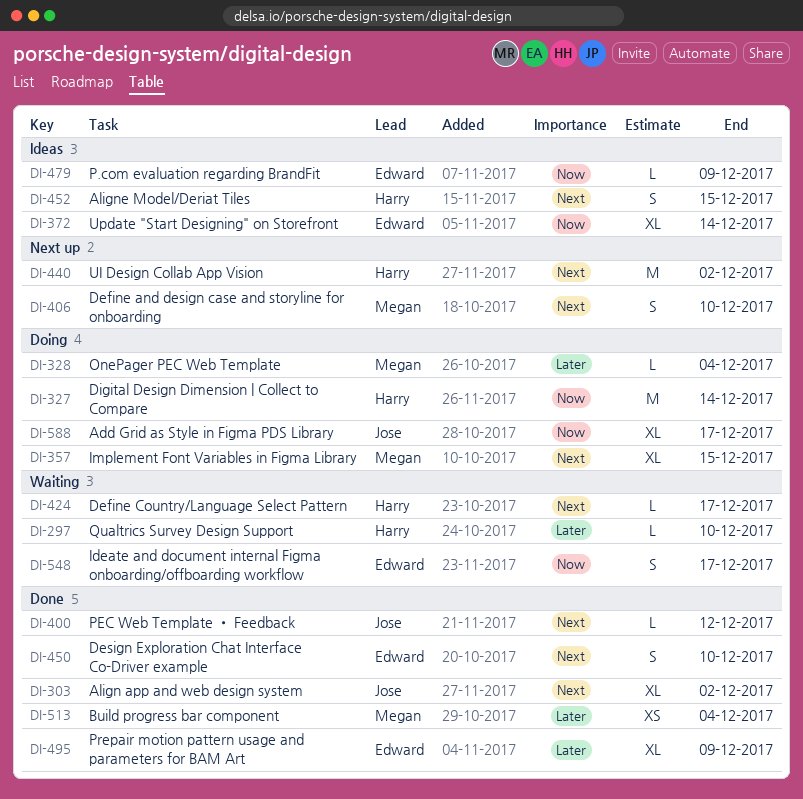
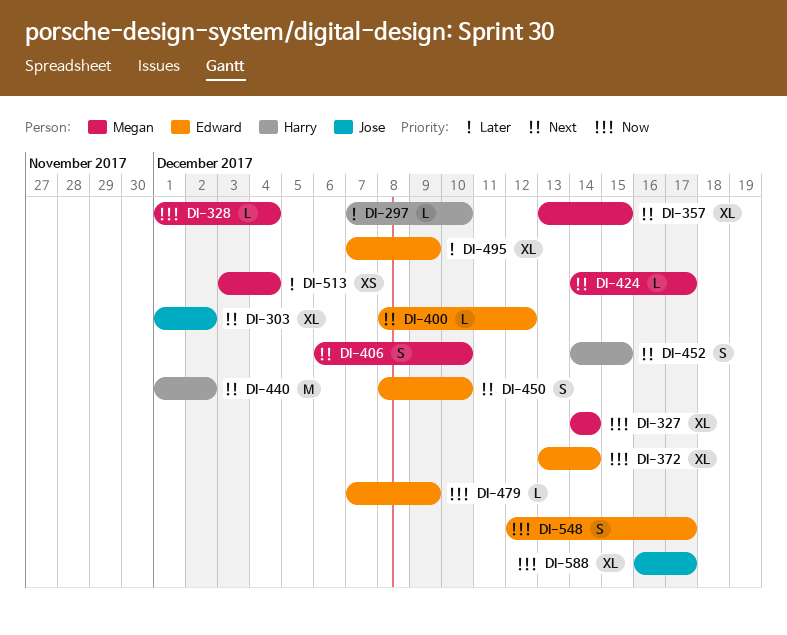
DI-327, owner: Harry -> Megan
DI-327, estimate: M -> XL
DI-328, priority: Later -> Now
DI-400, owner: Jose -> Edward
DI-424, owner: Harry -> Megan

